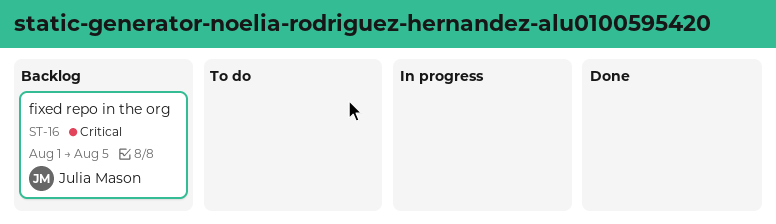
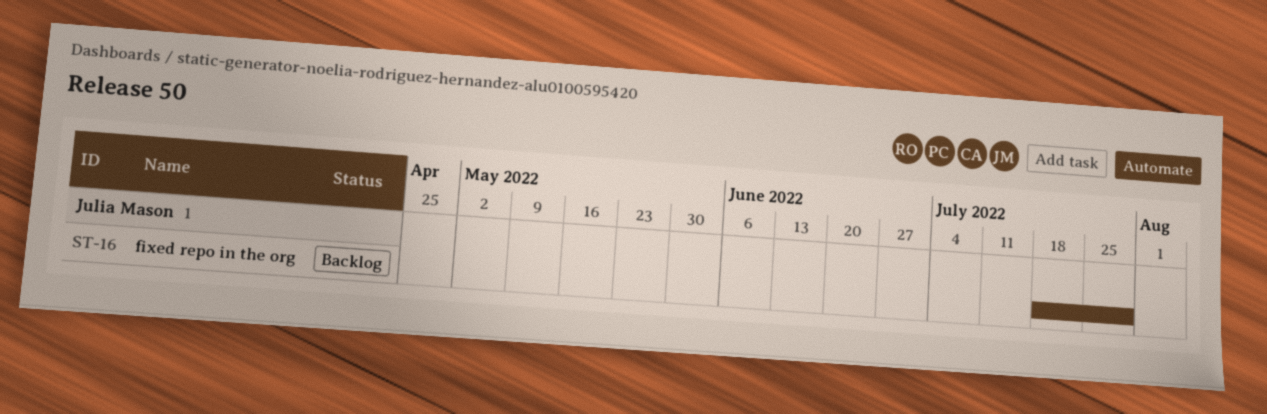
ST-16, start: Aug 1 -> Jul 18
ST-16, due: Aug 5 -> Jul 29

